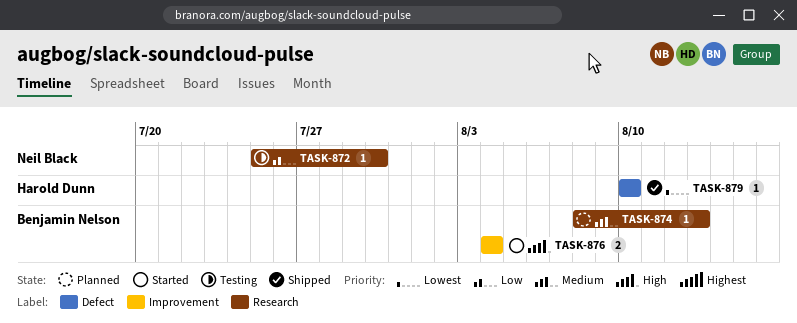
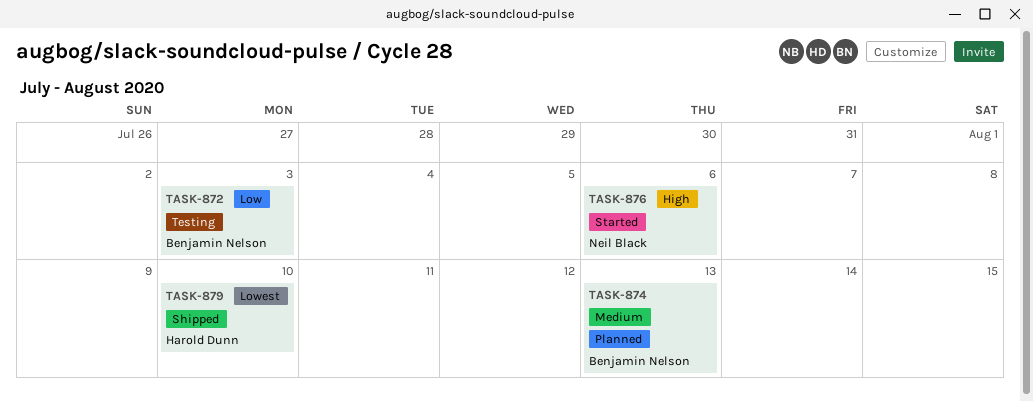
TASK-872, owner: Neil Black -> Benjamin Nelson
TASK-872, due: Jul 30 -> Aug 3
TASK-876, owner: Benjamin Nelson -> Neil Black
TASK-876, due: Aug 4 -> Aug 6

